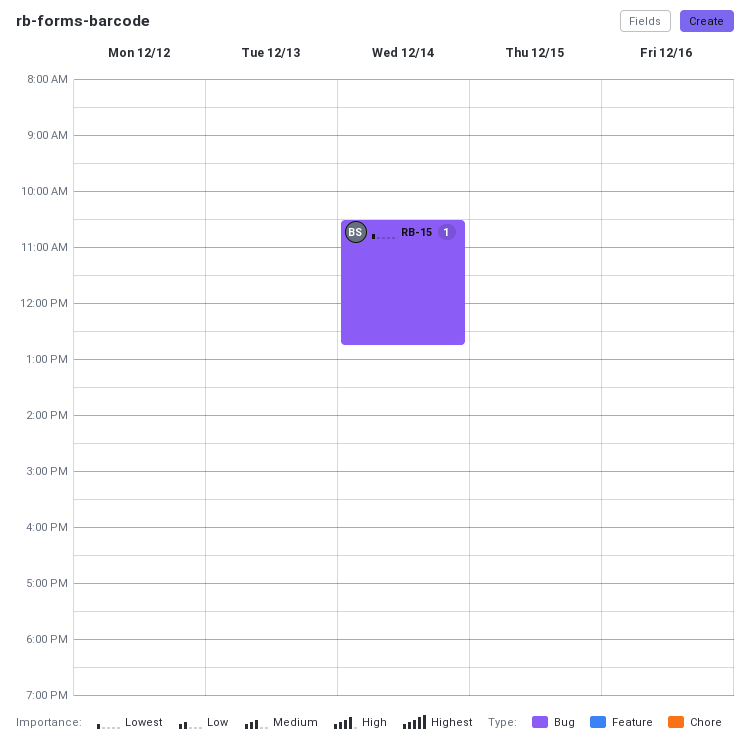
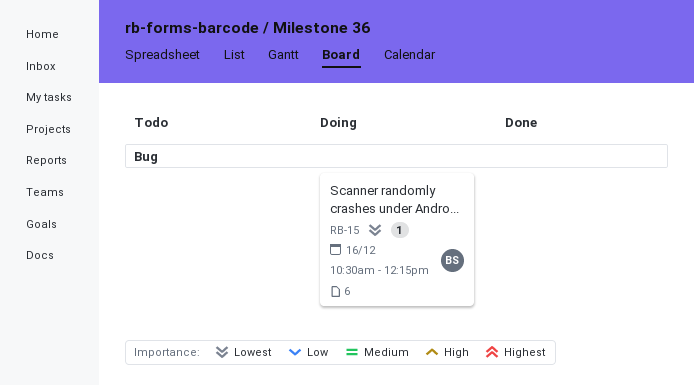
RB-15, day: Dec 14 -> Dec 16
RB-15, ends: 12:45 -> 12:15

